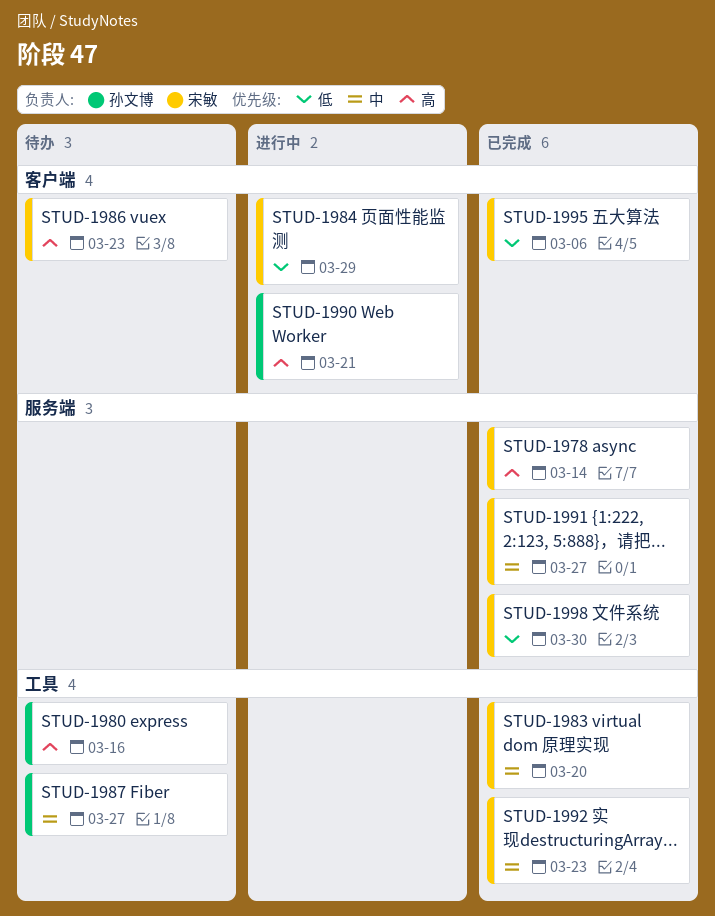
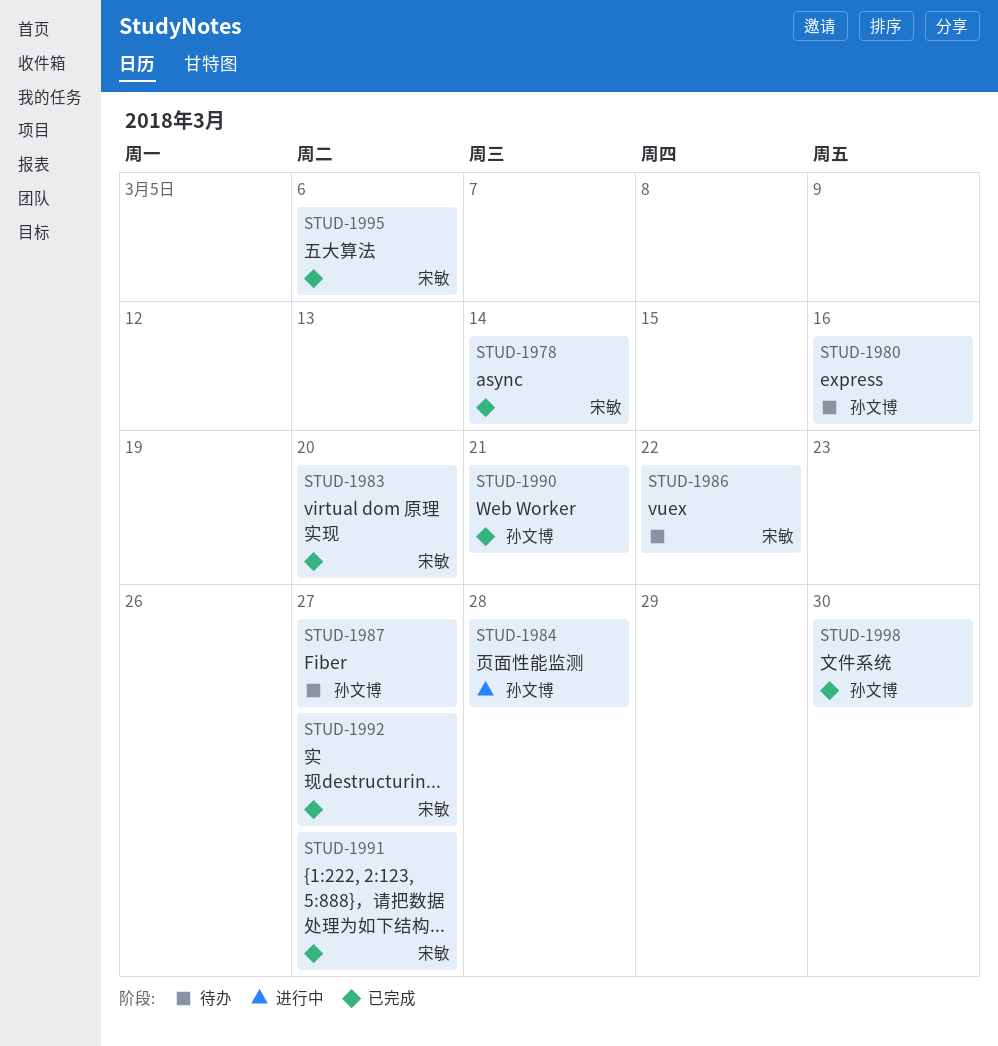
STUD-1984, owner: 宋敏 -> 孙文博
STUD-1984, due: Mar 29 -> Mar 28
STUD-1986, due: Mar 23 -> Mar 22
STUD-1990, status: 进行中 -> 已完成
STUD-1992, due: Mar 23 -> Mar 27
STUD-1998, owner: 宋敏 -> 孙文博

